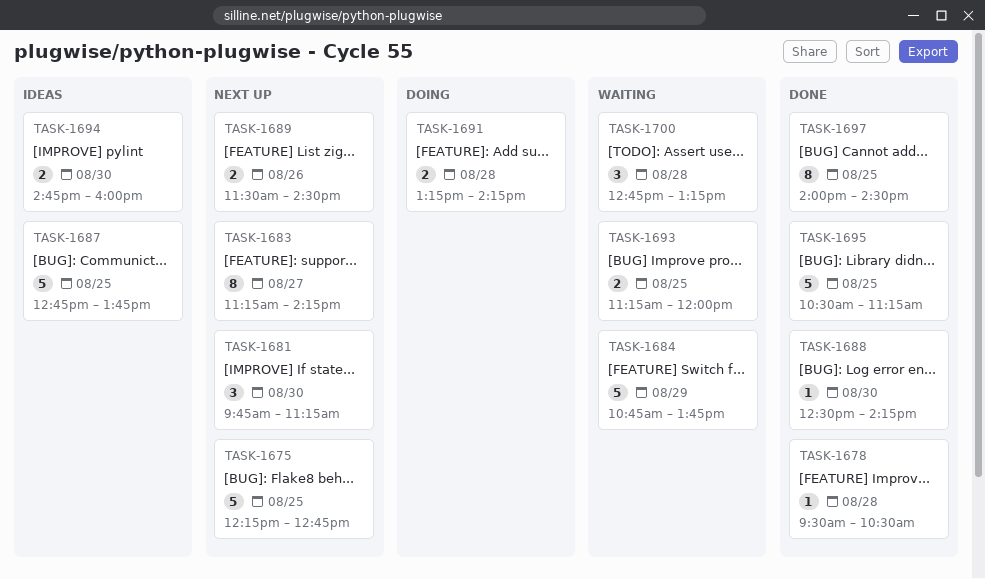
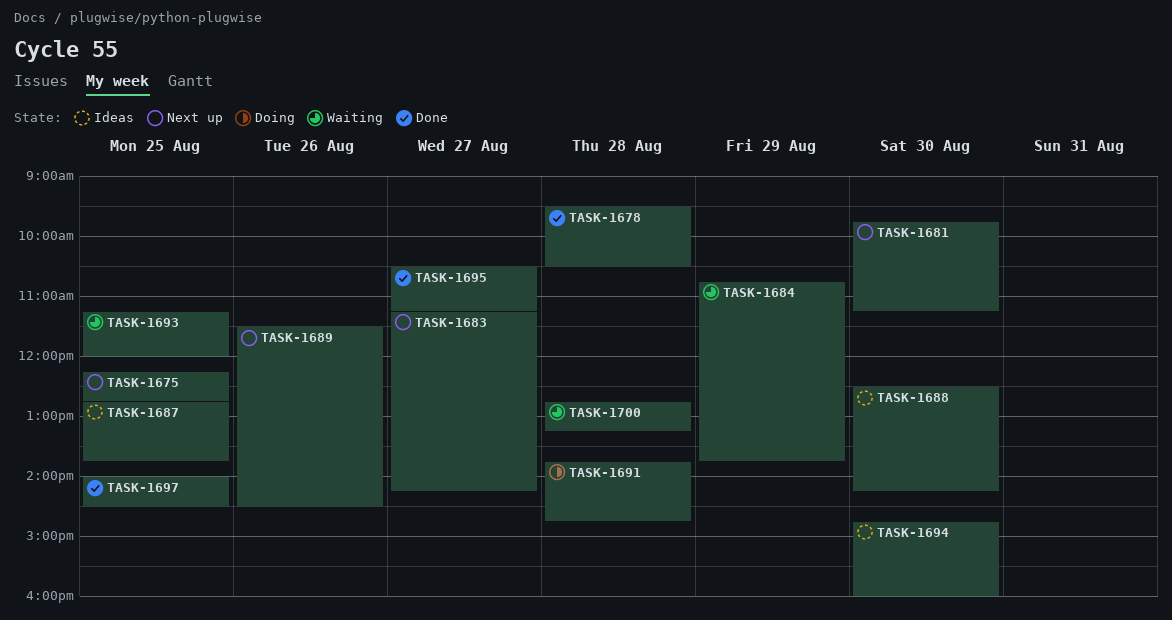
TASK-1688, status: Done -> Ideas
TASK-1691, begins: 13:15 -> 13:45
TASK-1691, ends: 14:15 -> 14:45
TASK-1695, day: Aug 25 -> Aug 27

